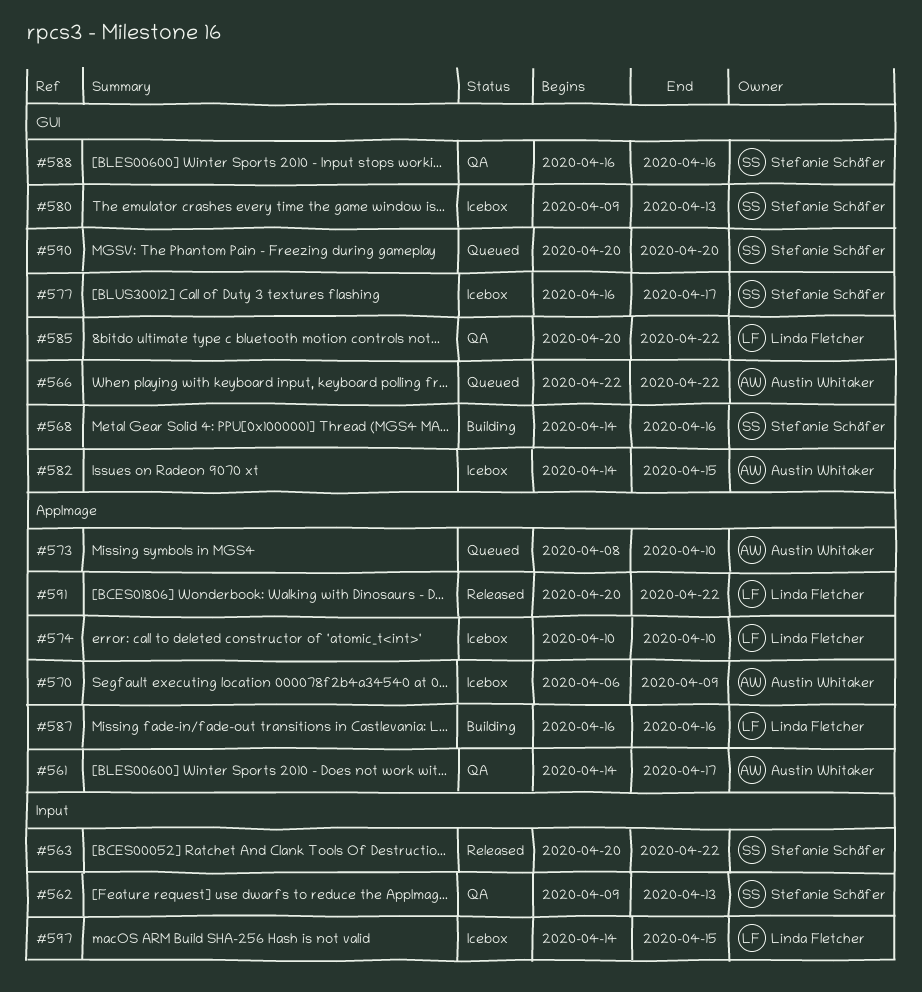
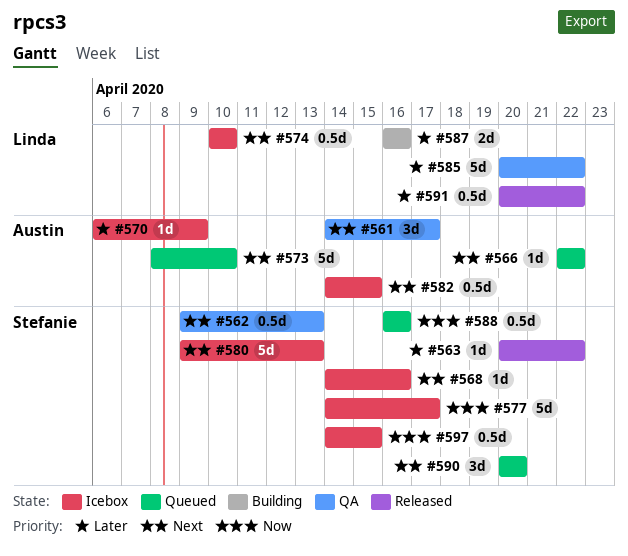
#568, status: Building -> Icebox
#577, start: Apr 16 -> Apr 14
#588, status: QA -> Queued
#597, owner: Linda Fletcher -> Stefanie Schäfer

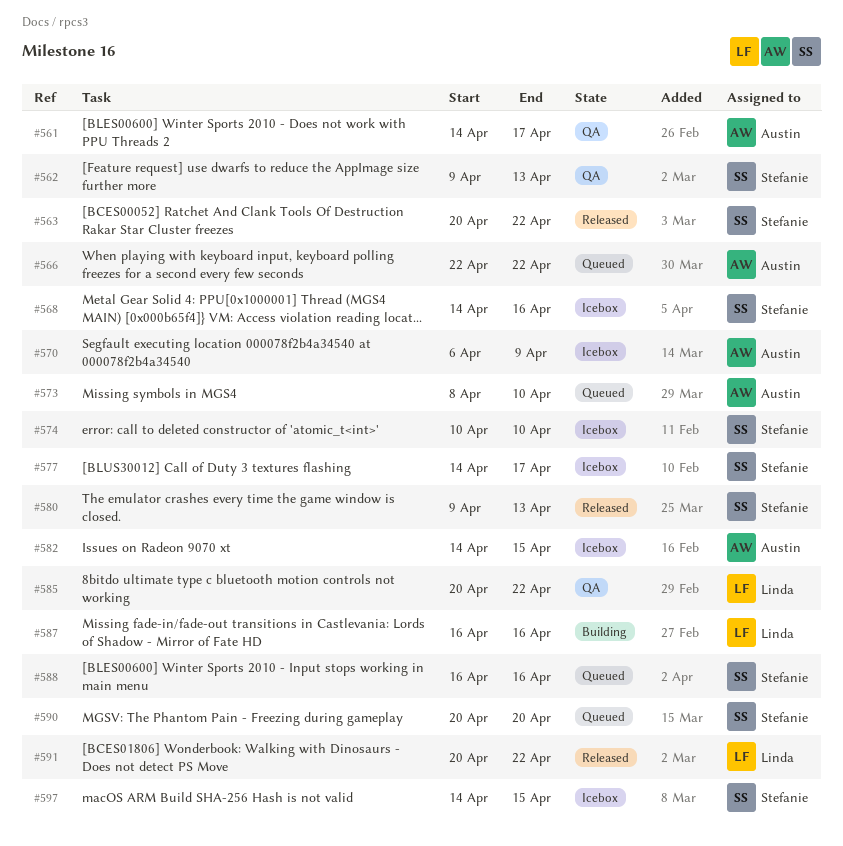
#574, owner: Linda -> Stefanie
#580, status: Icebox -> Released

